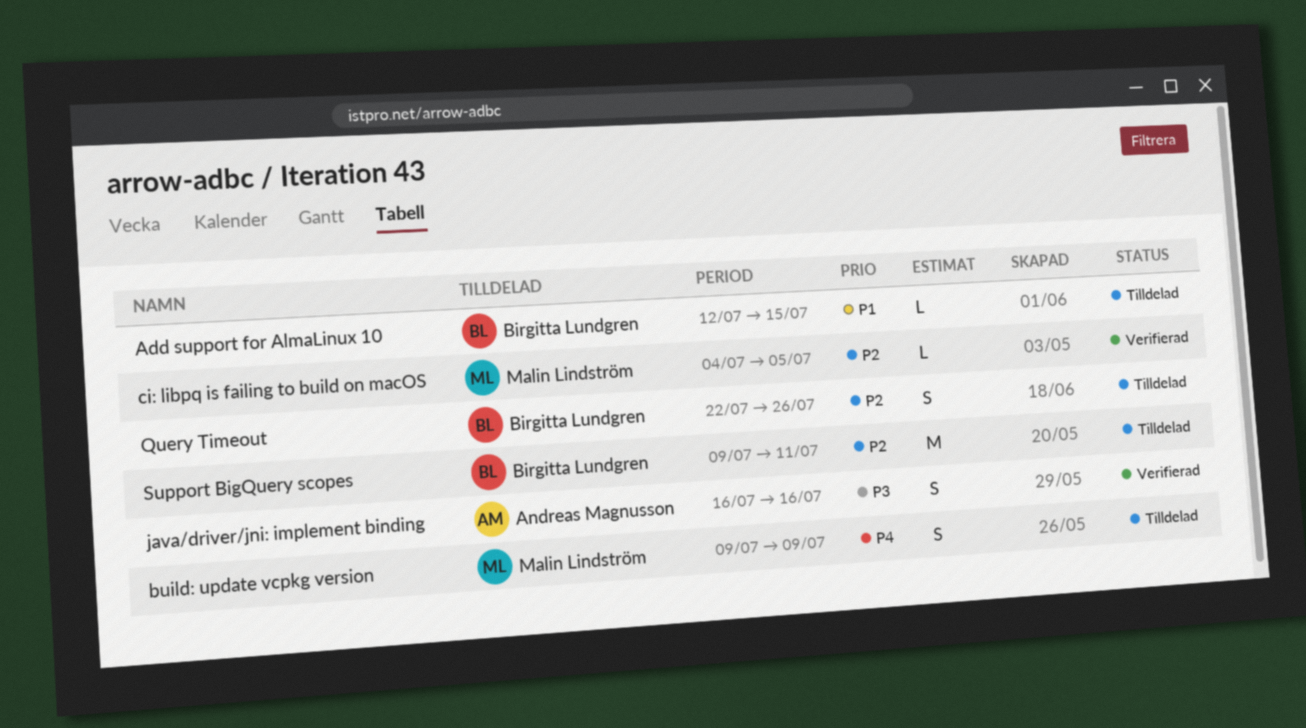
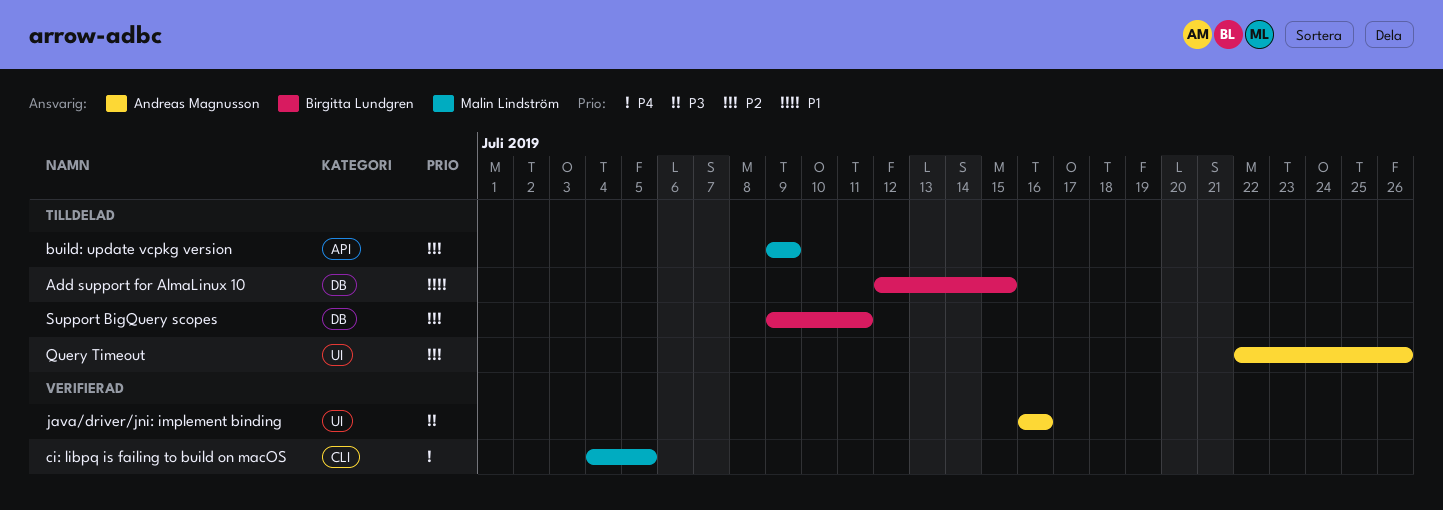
build: update vcpkg version, priority: P4 -> P2
ci: libpq is failing to build on macOS, priority: P2 -> P4
Query Timeout, owner: Birgitta Lundgren -> Andreas Magnusson

